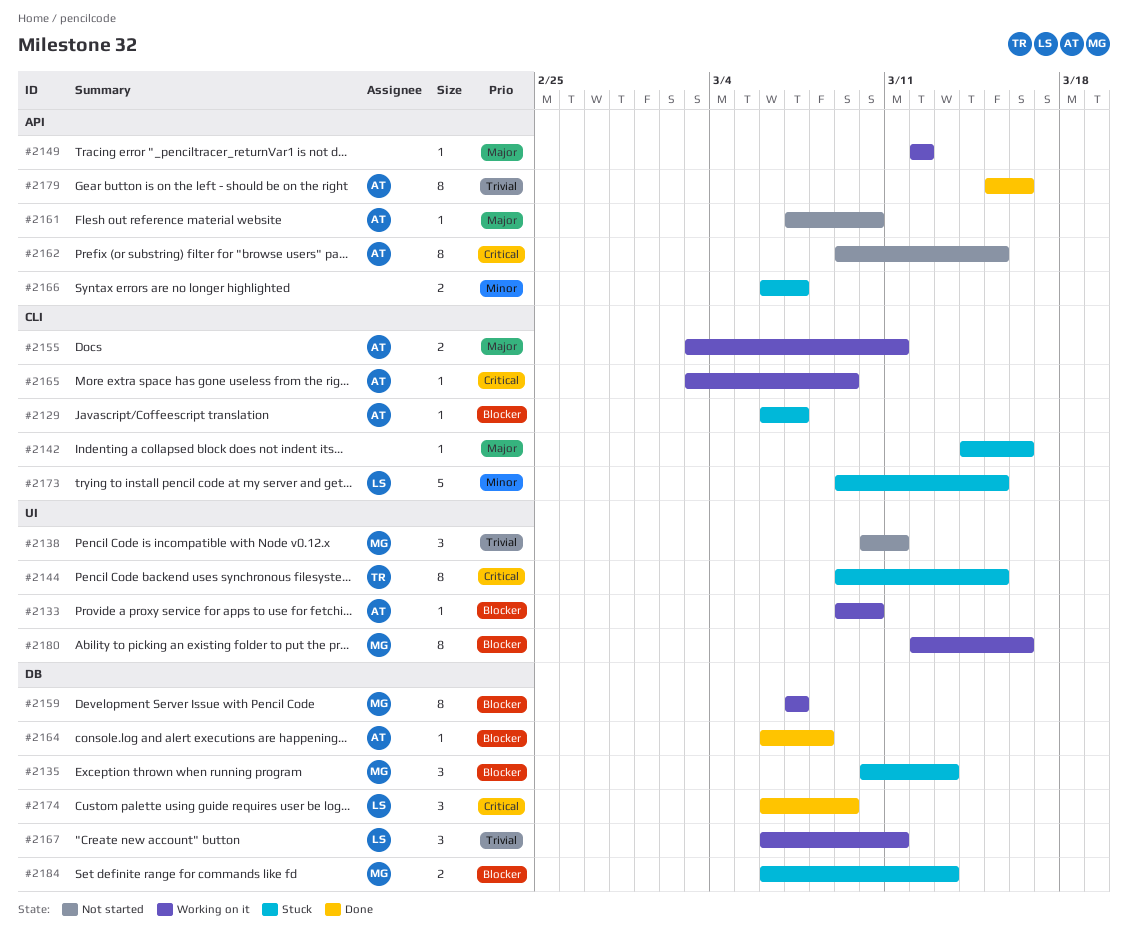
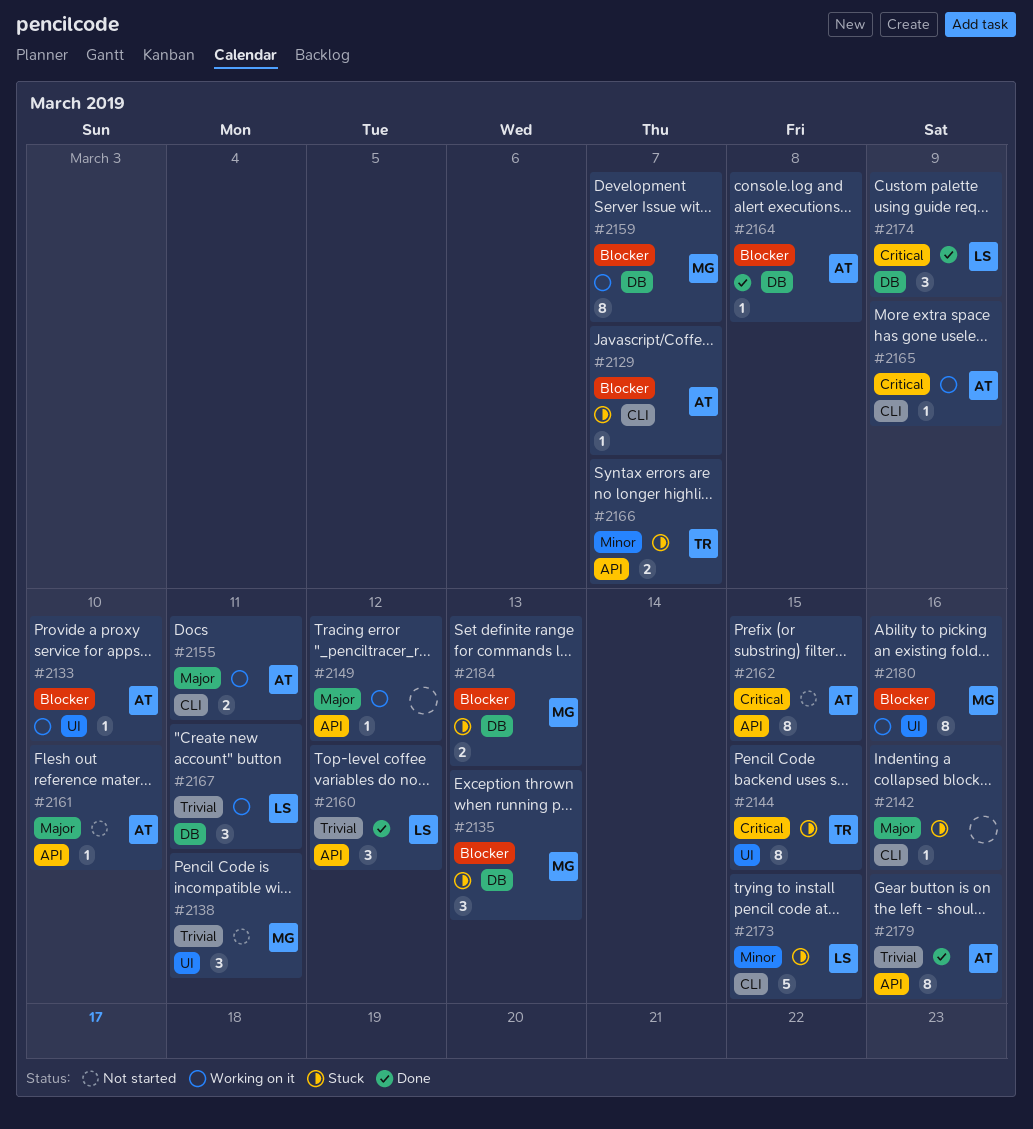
#2160: none -> present
#2166, owner: none -> TR

